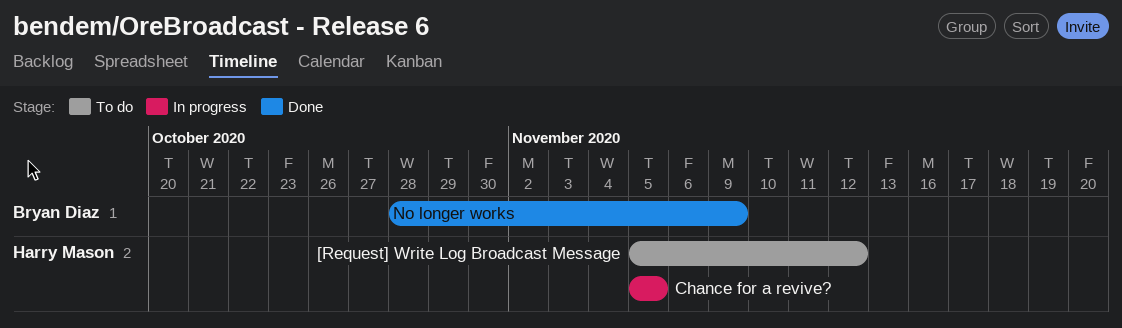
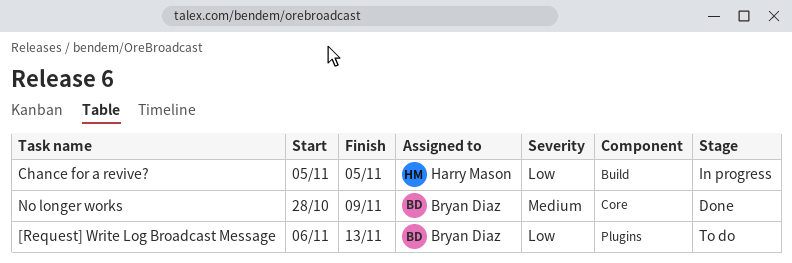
[Request] Write Log Broadcast Message, owner: Harry Mason -> Bryan Diaz
[Request] Write Log Broadcast Message, start: Nov 5 -> Nov 6
[Request] Write Log Broadcast Message, due: Nov 12 -> Nov 13

